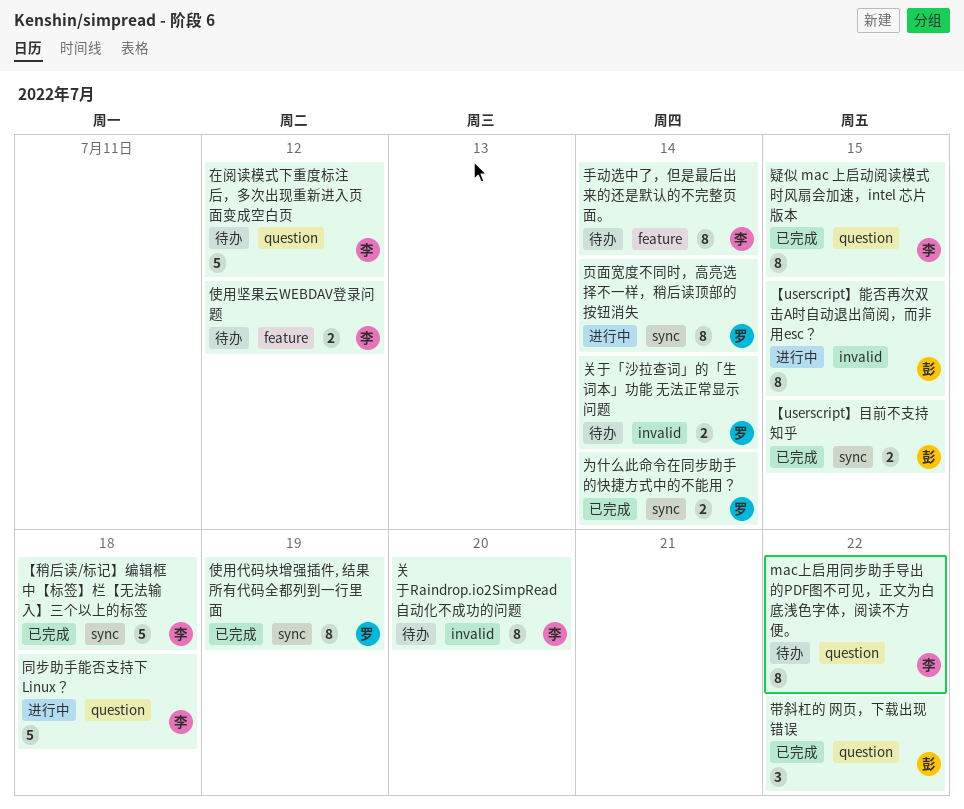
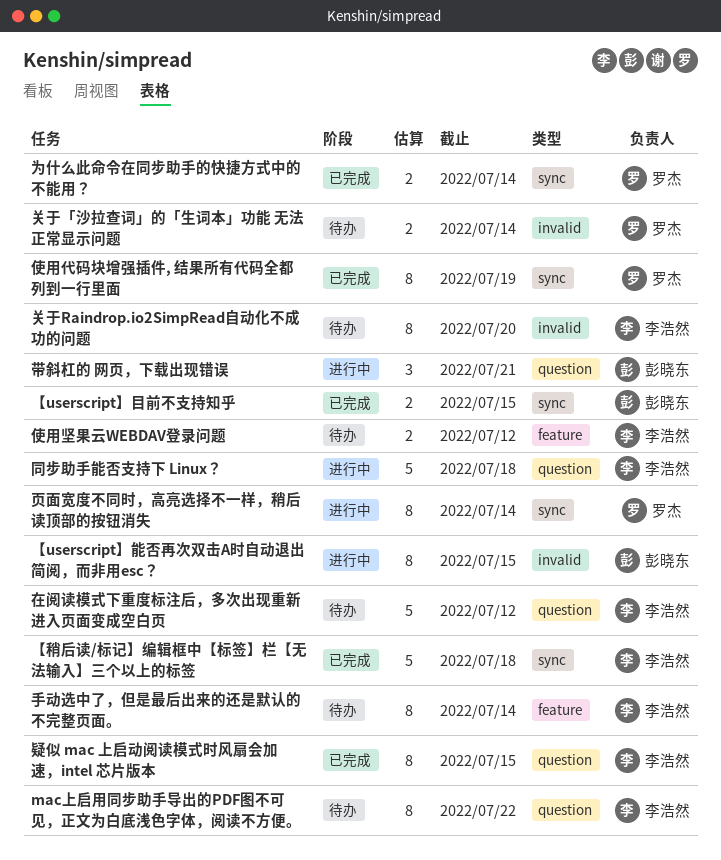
带斜杠的 网页，下载出现错误, status: 已完成 -> 进行中
带斜杠的 网页，下载出现错误, due: Jul 22 -> Jul 21

